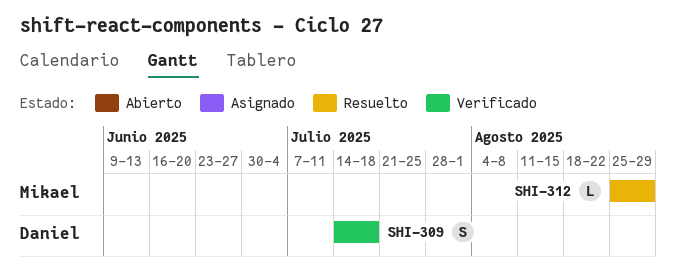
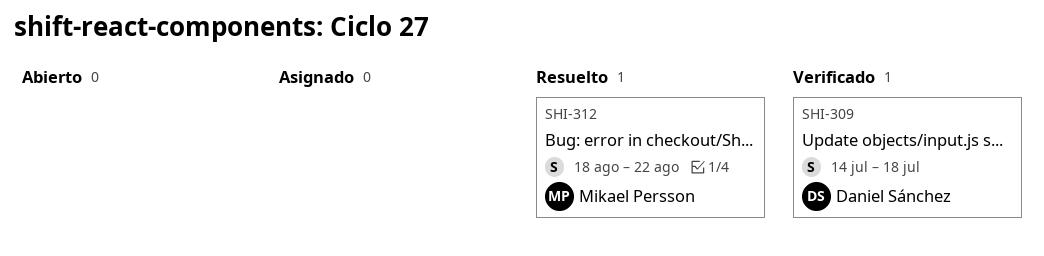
SHI-312, estimate: L -> S
SHI-312, start: Aug 25 -> Aug 18
SHI-312, due: Aug 29 -> Aug 22

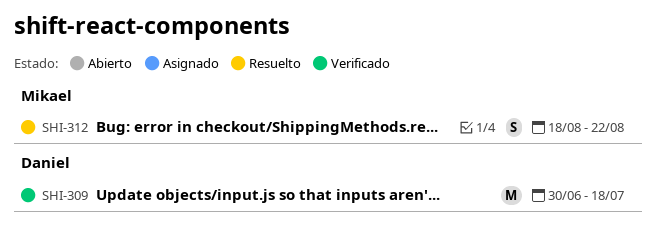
SHI-309, estimate: S -> M
SHI-309, start: Jul 14 -> Jun 30

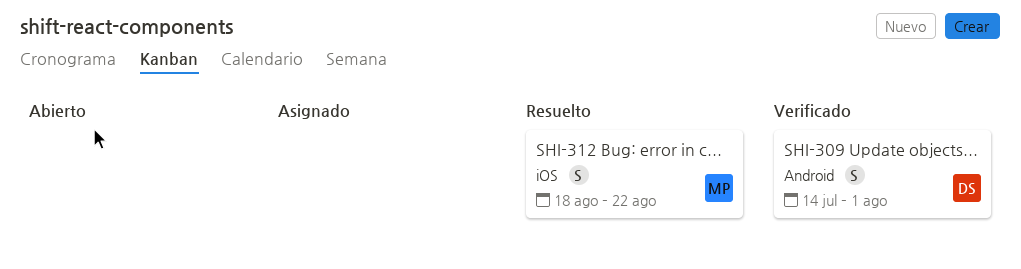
SHI-309, estimate: M -> S
SHI-309, start: Jun 30 -> Jul 14
SHI-309, due: Jul 18 -> Aug 1

